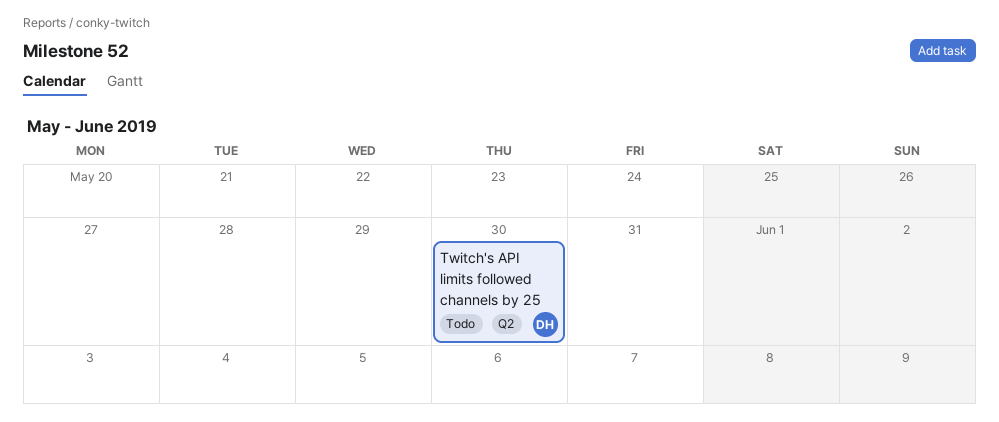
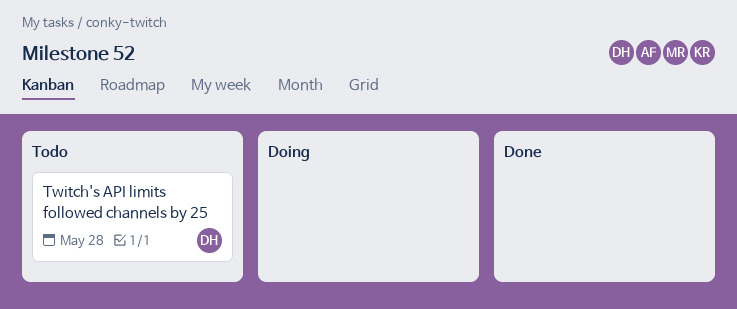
Twitch's API limits followed channels by 25, due: May 30 -> May 28

